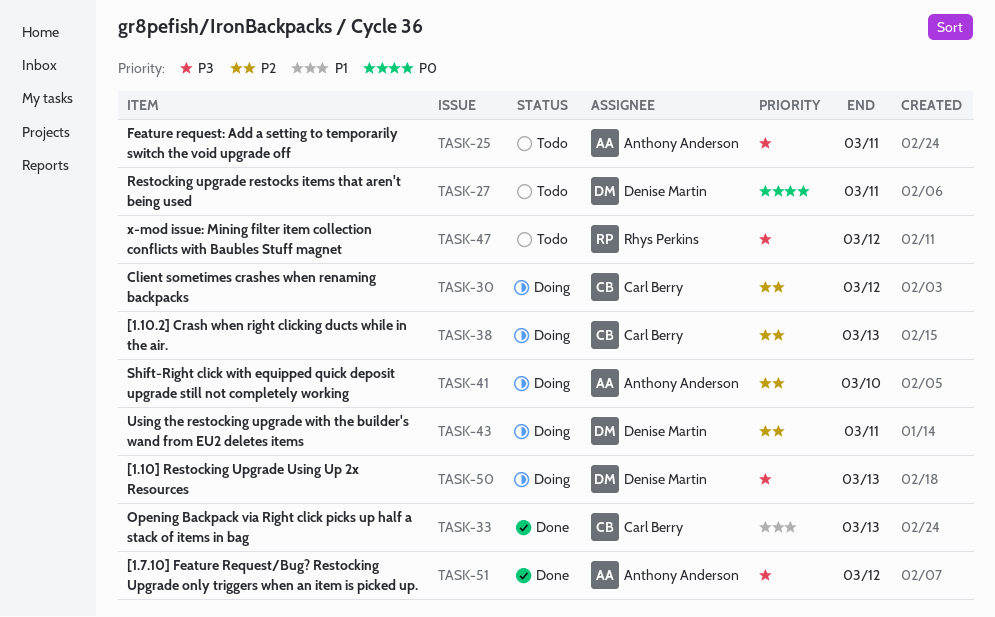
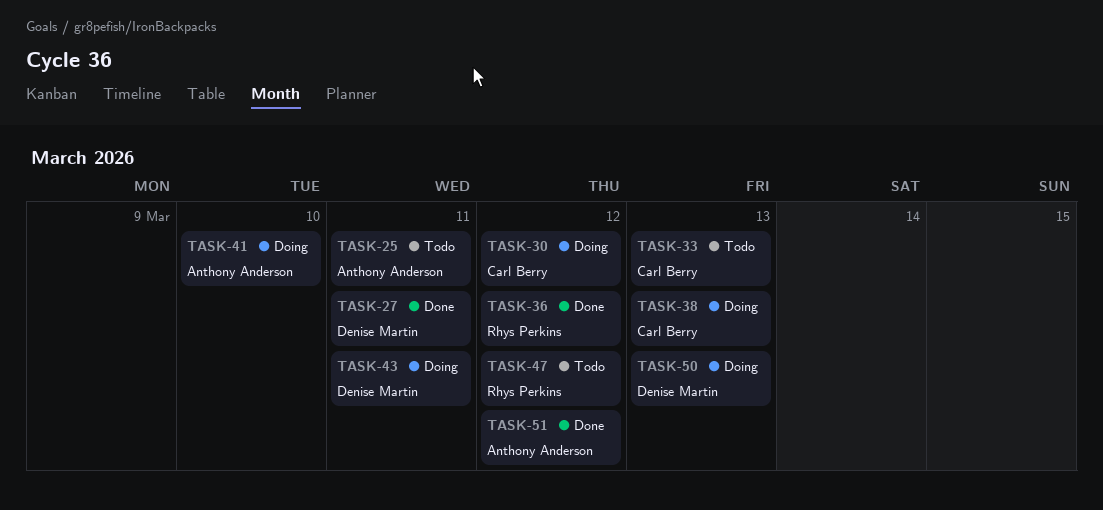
TASK-27, status: Todo -> Done
TASK-33, status: Done -> Todo
TASK-36: none -> present

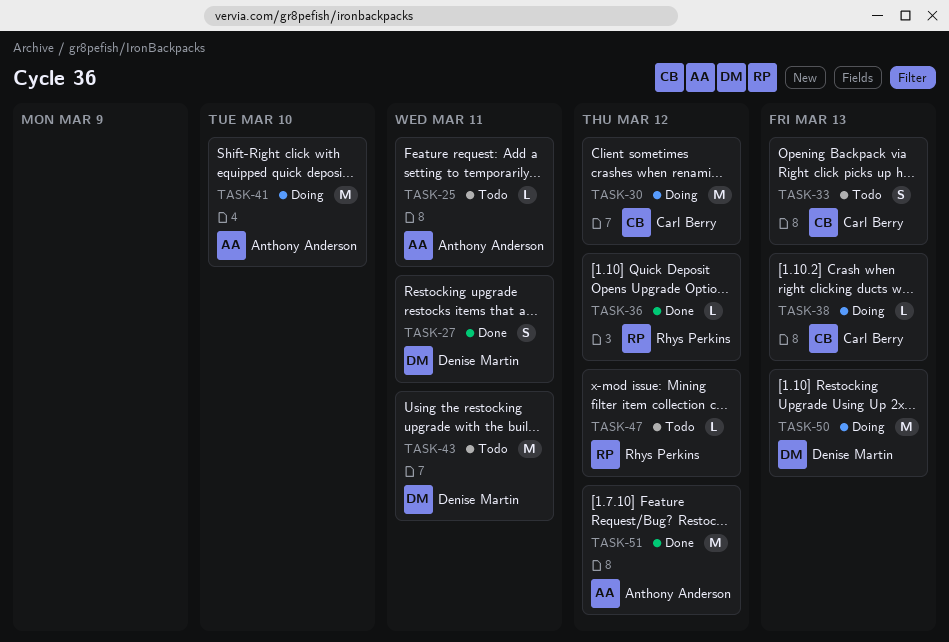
TASK-43, status: Doing -> Todo

